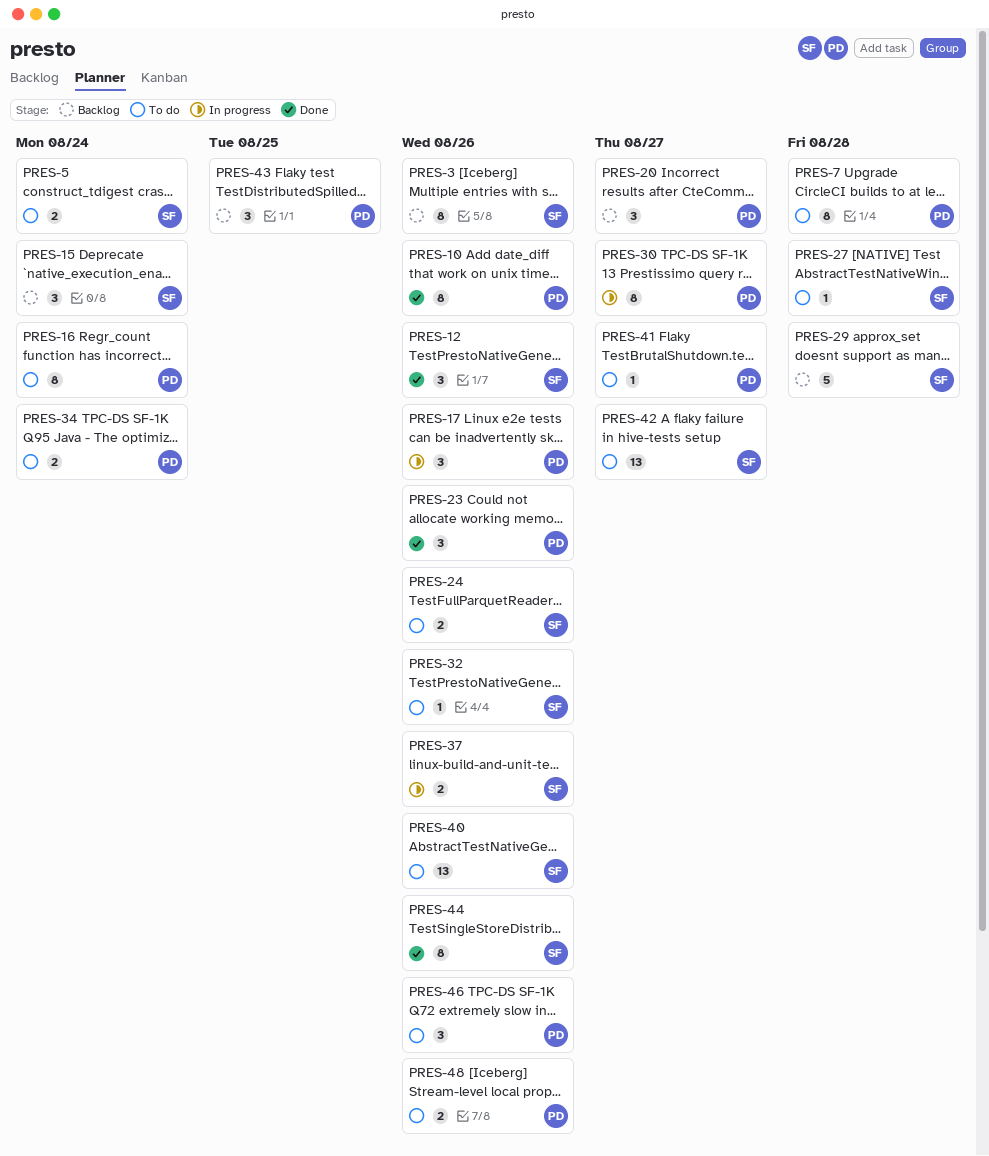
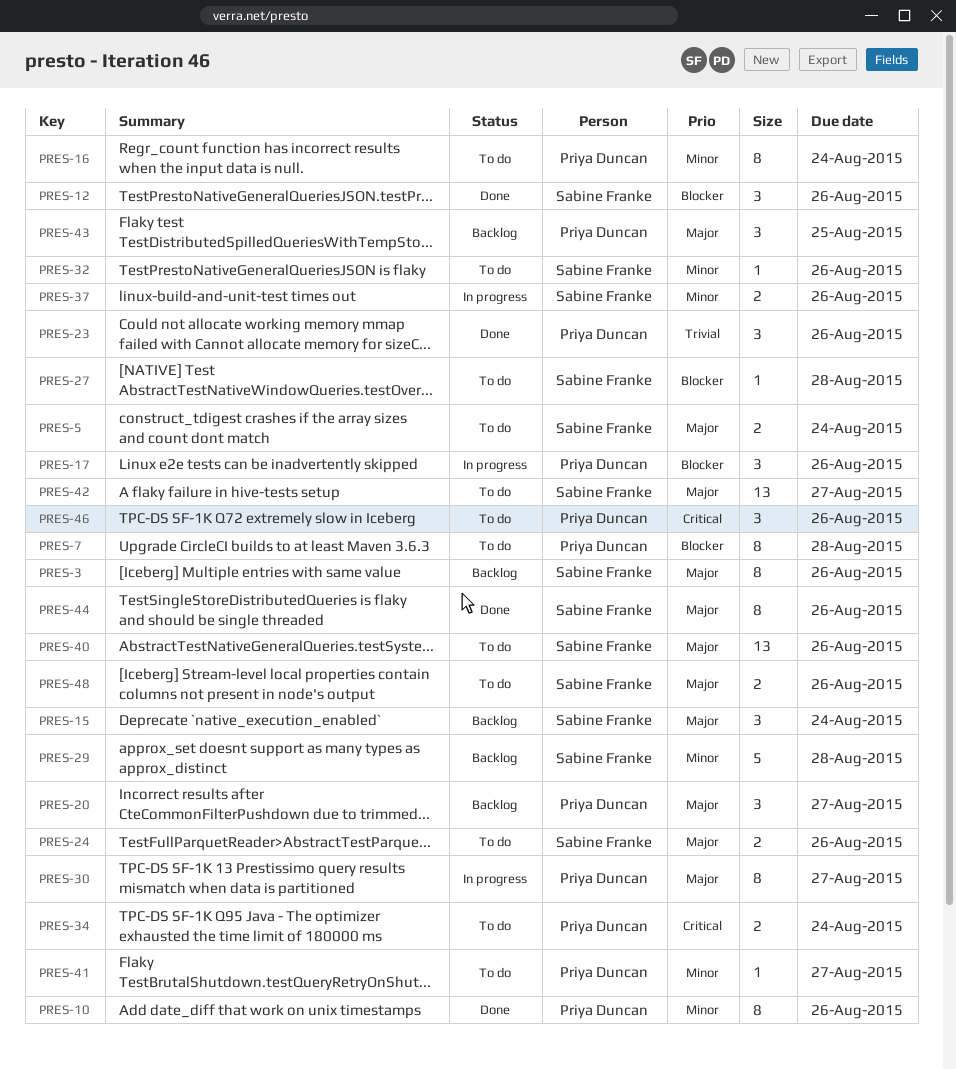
PRES-48, owner: Priya Duncan -> Sabine Franke

